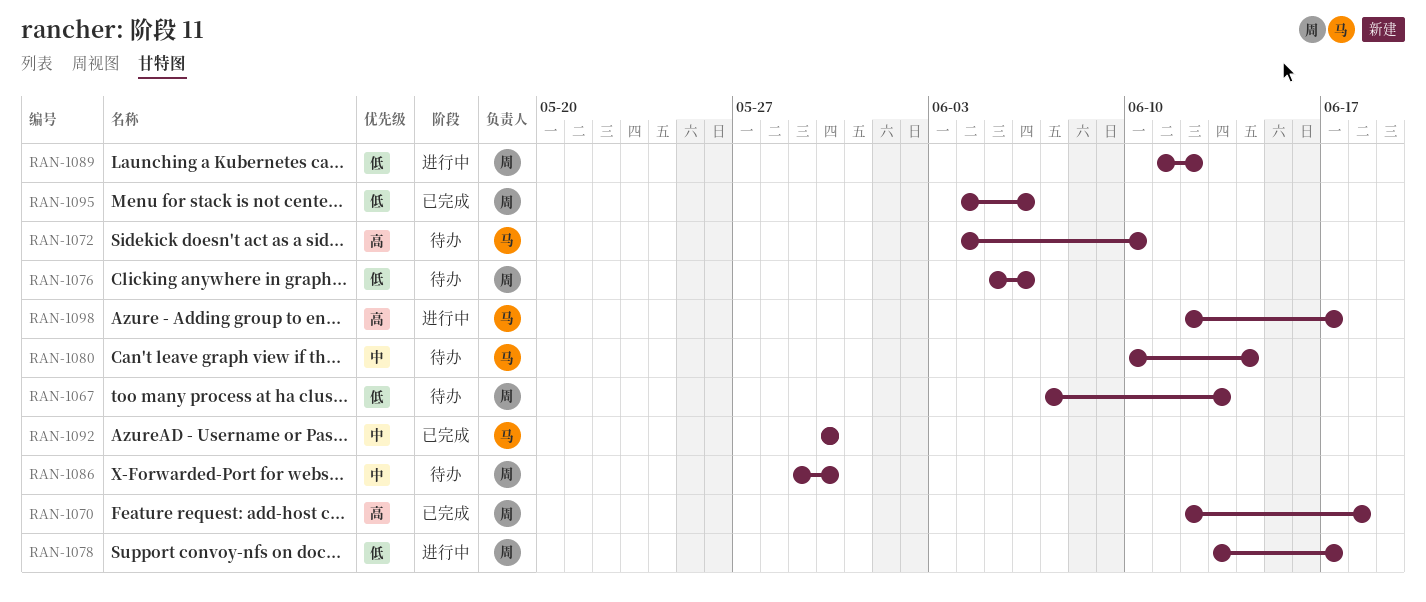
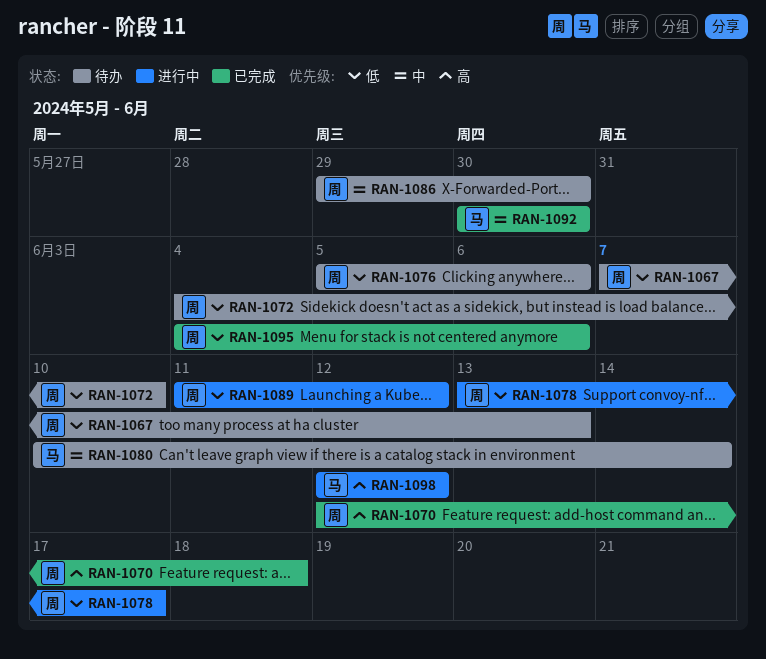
RAN-1072, owner: 马 -> 周
RAN-1072, priority: 高 -> 低
RAN-1098, due: Jun 17 -> Jun 12

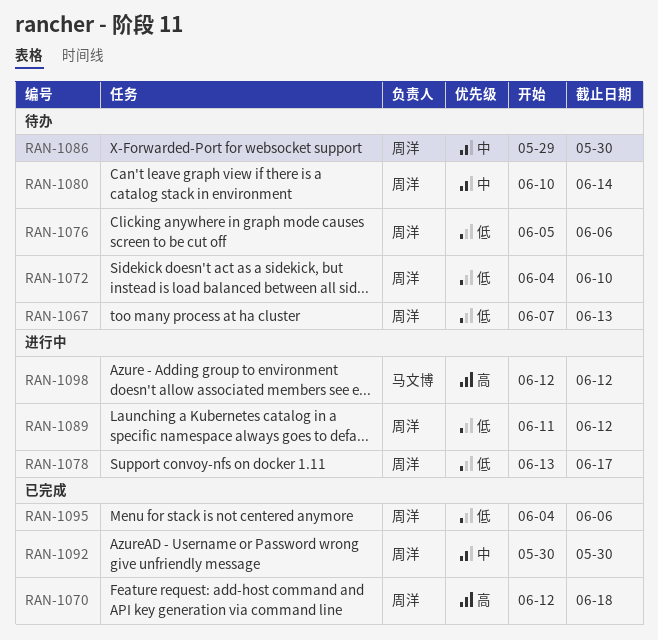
RAN-1080, owner: 马文博 -> 周洋
RAN-1092, owner: 马文博 -> 周洋

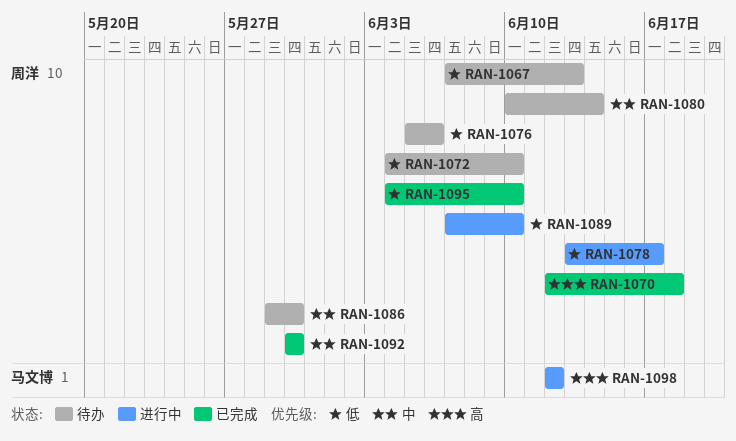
RAN-1089, start: Jun 11 -> Jun 7
RAN-1089, due: Jun 12 -> Jun 10
RAN-1095, due: Jun 6 -> Jun 10

